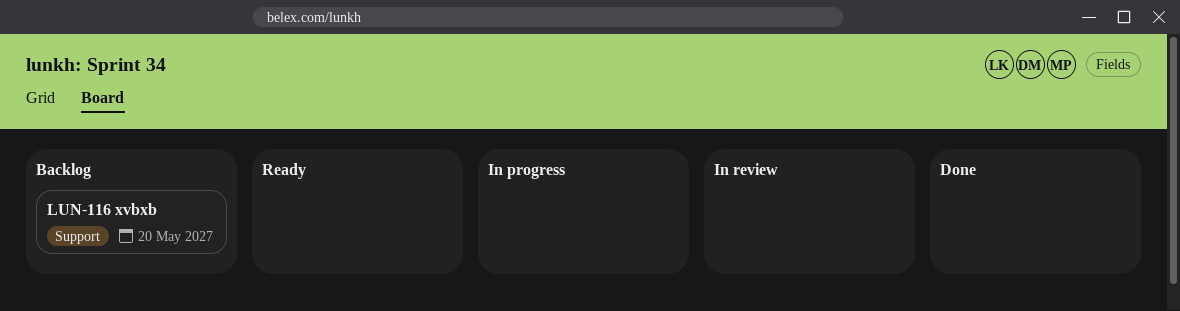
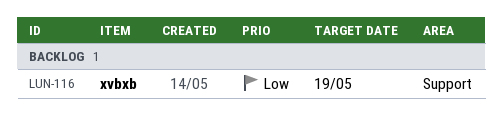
LUN-116, due: May 20 -> May 19

